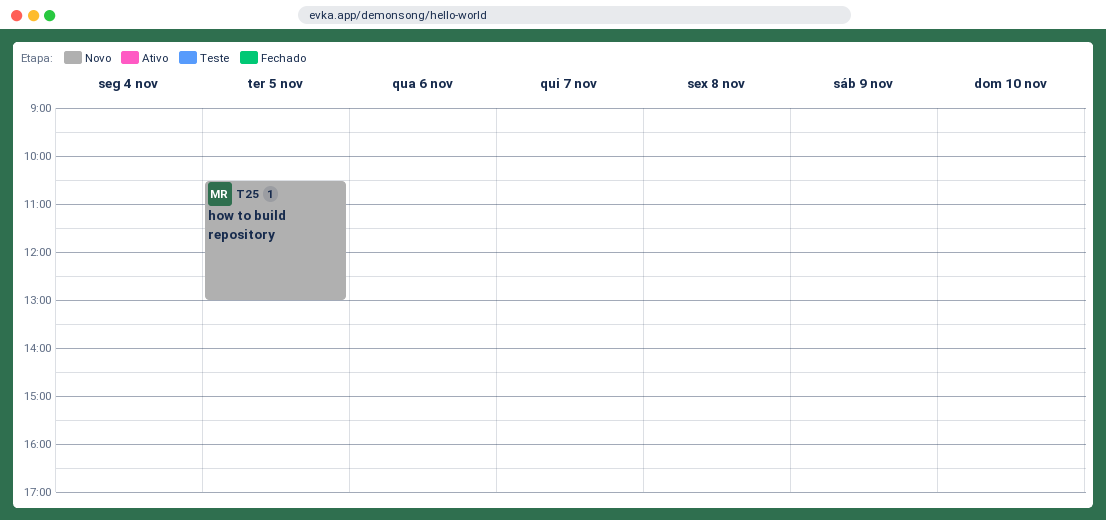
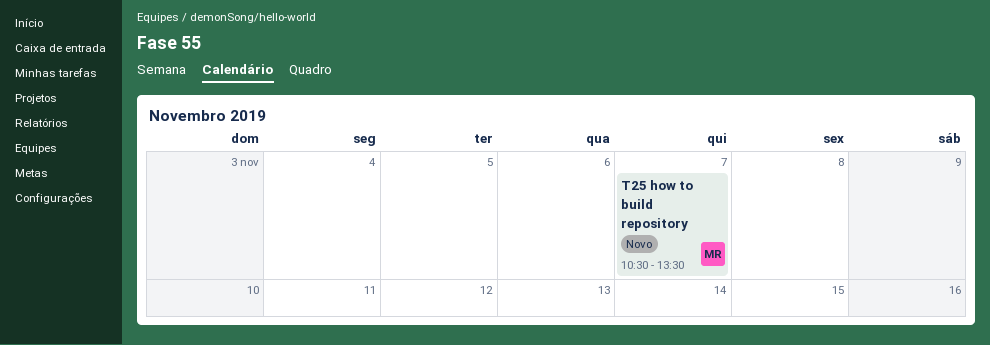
T25, day: Nov 5 -> Nov 7
T25, ends: 13:00 -> 13:30

